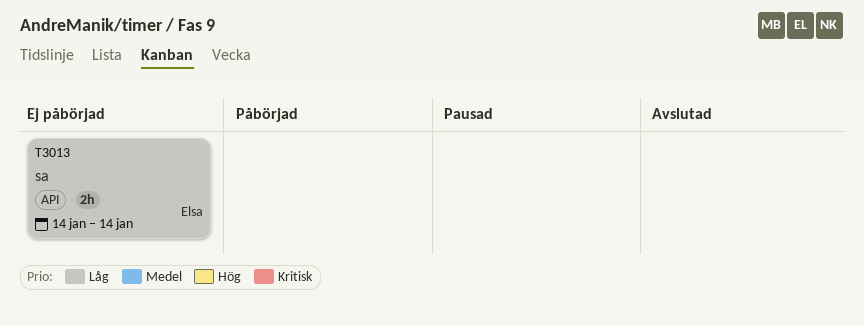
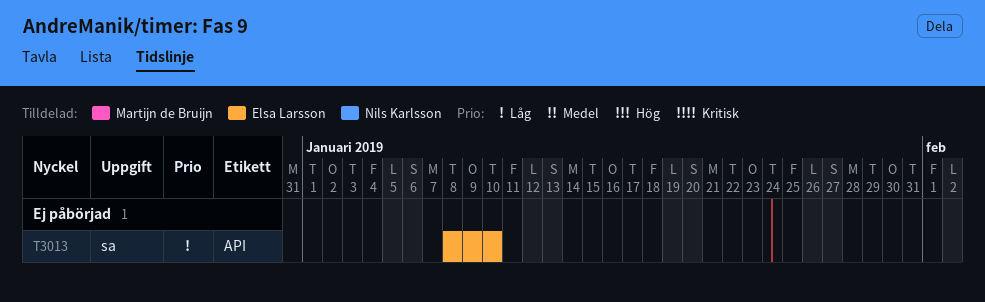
T3013, start: Jan 14 -> Jan 8
T3013, due: Jan 14 -> Jan 10

